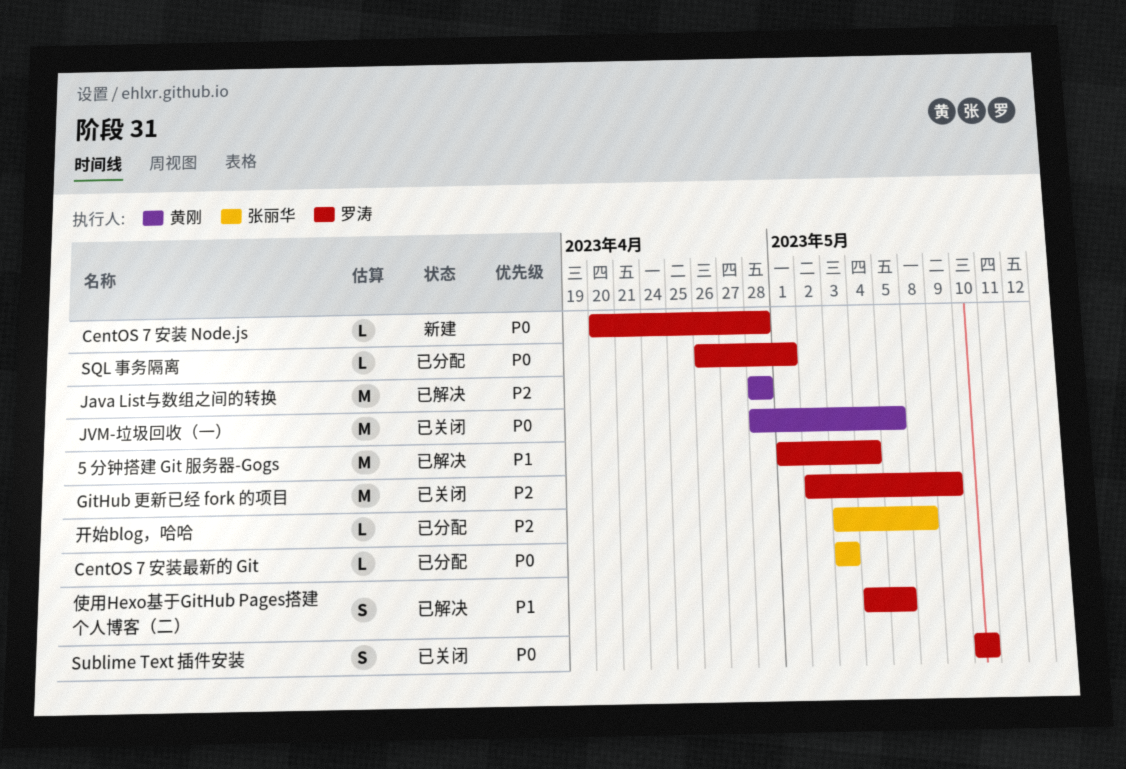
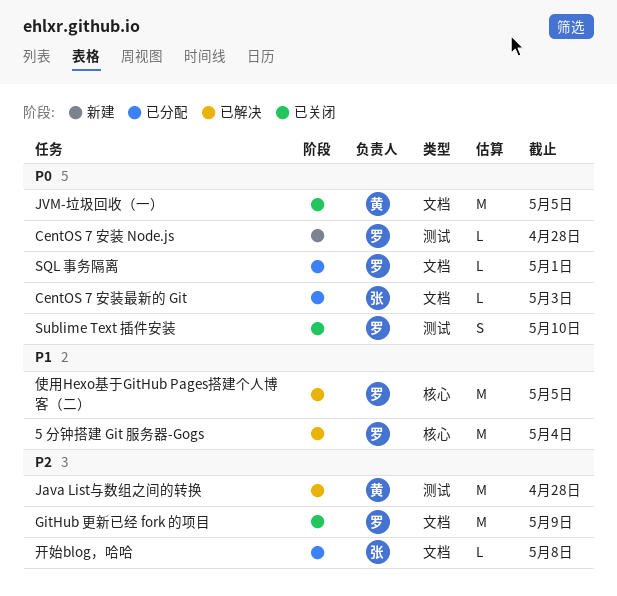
使用Hexo基于GitHub Pages搭建个人博客（二）, estimate: S -> M

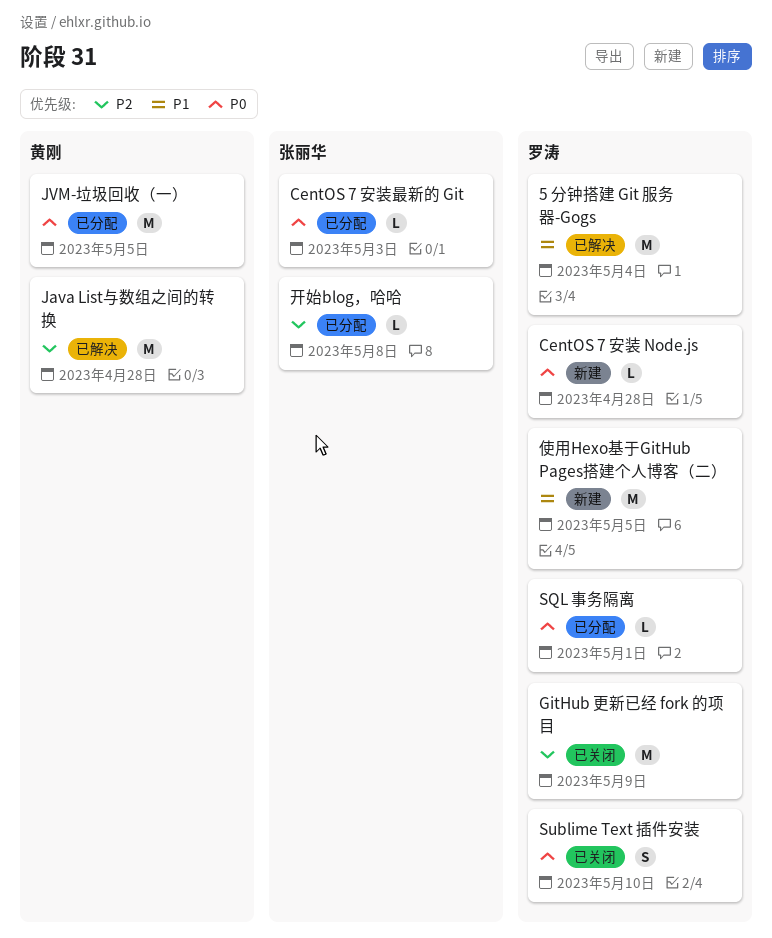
JVM-垃圾回收（一）, status: 已关闭 -> 已分配
使用Hexo基于GitHub Pages搭建个人博客（二）, status: 已解决 -> 新建

